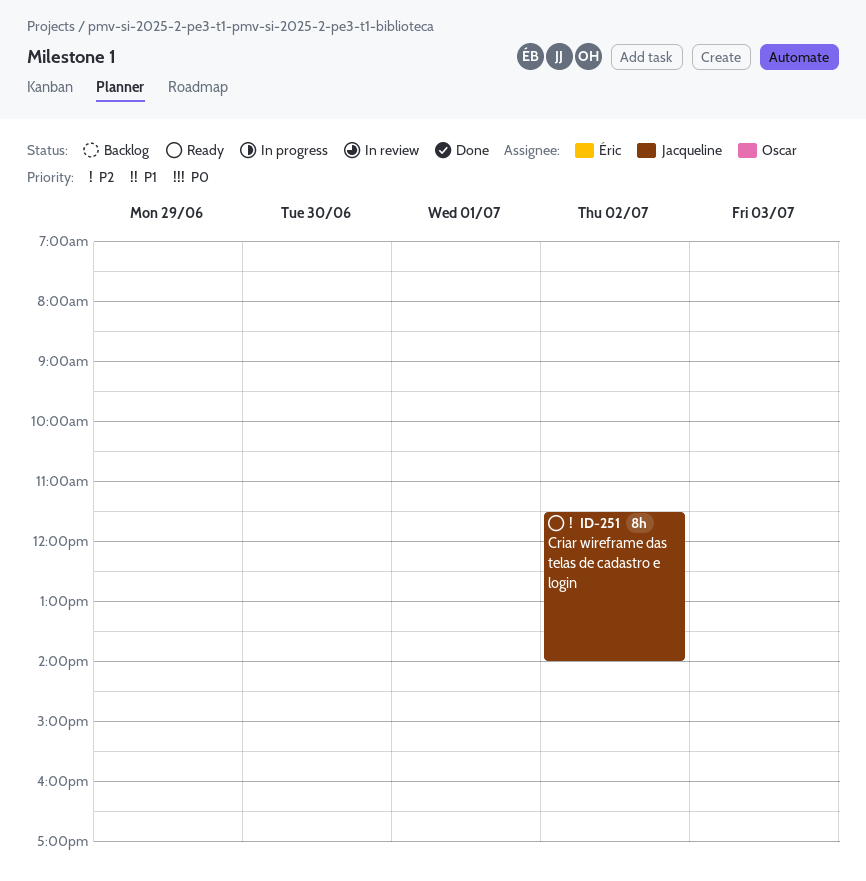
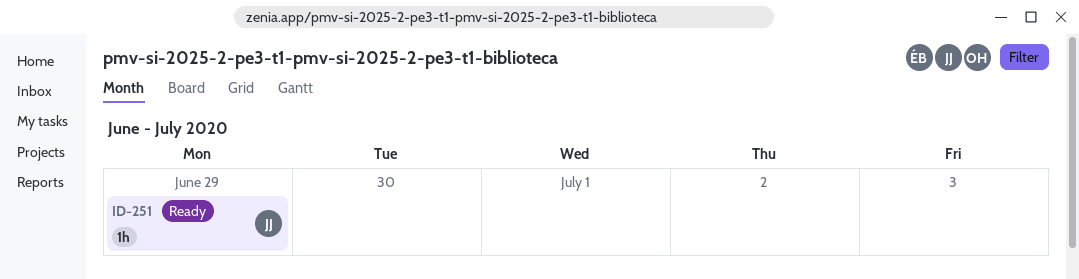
ID-251, estimate: 8h -> 1h
ID-251, day: Jul 2 -> Jun 29

